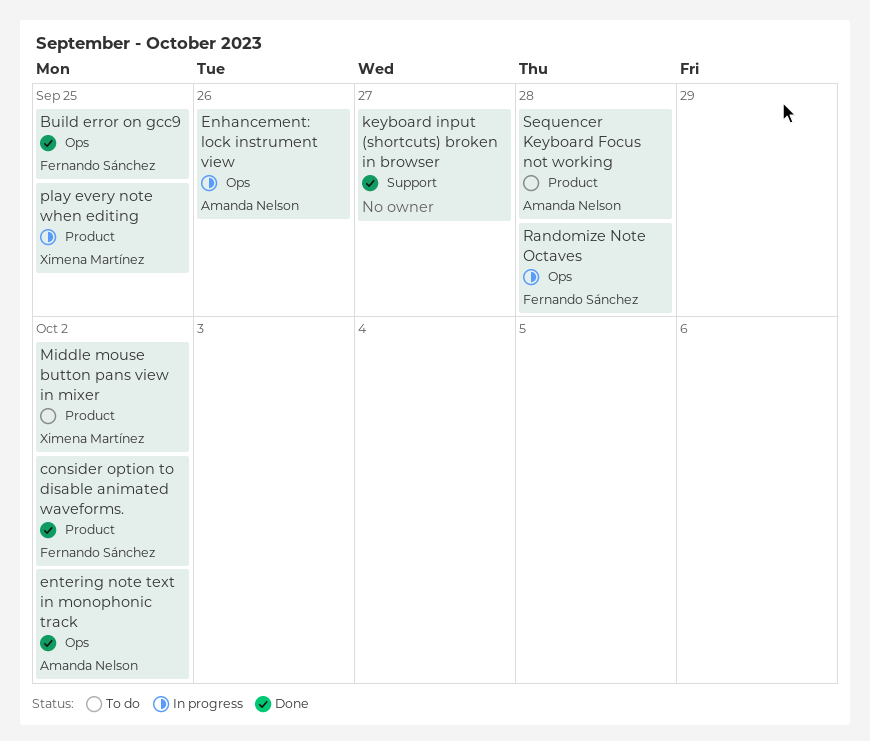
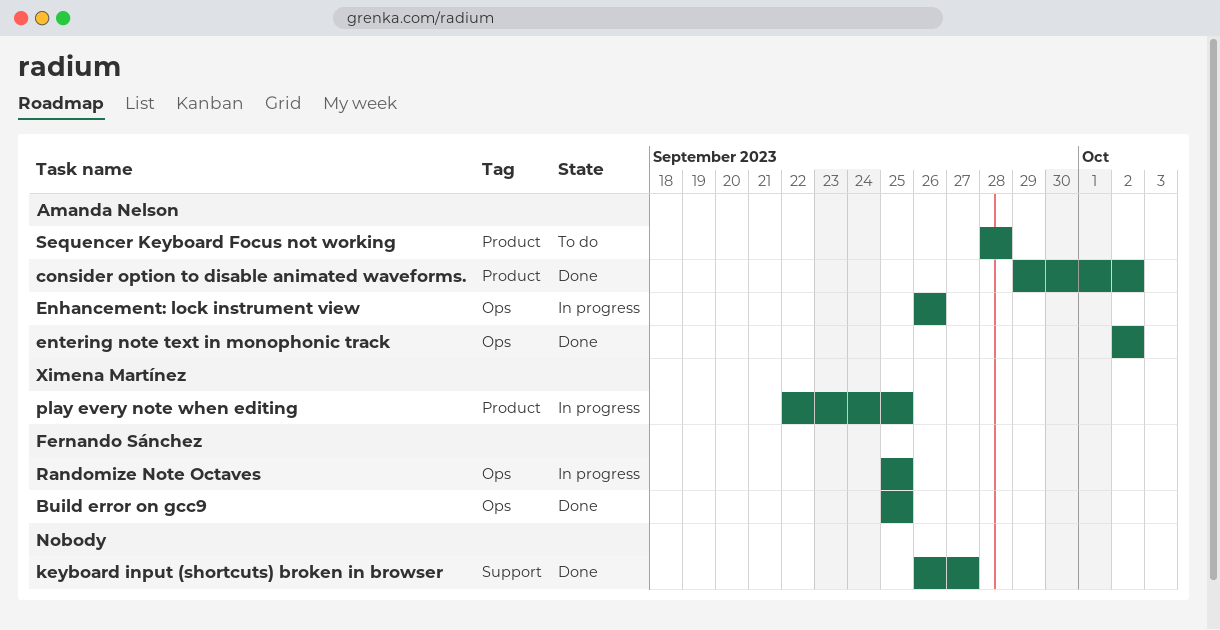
consider option to disable animated waveforms., owner: Fernando Sánchez -> Amanda Nelson
Middle mouse button pans view in mixer: present -> none
Randomize Note Octaves, due: Sep 28 -> Sep 25

